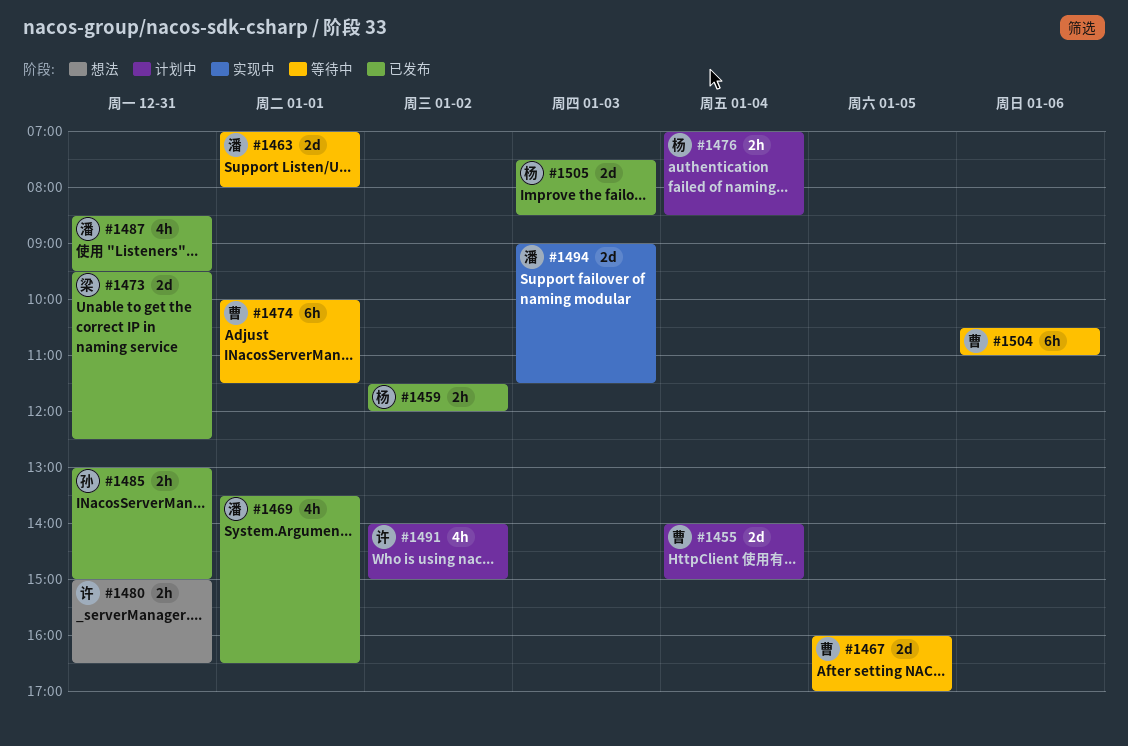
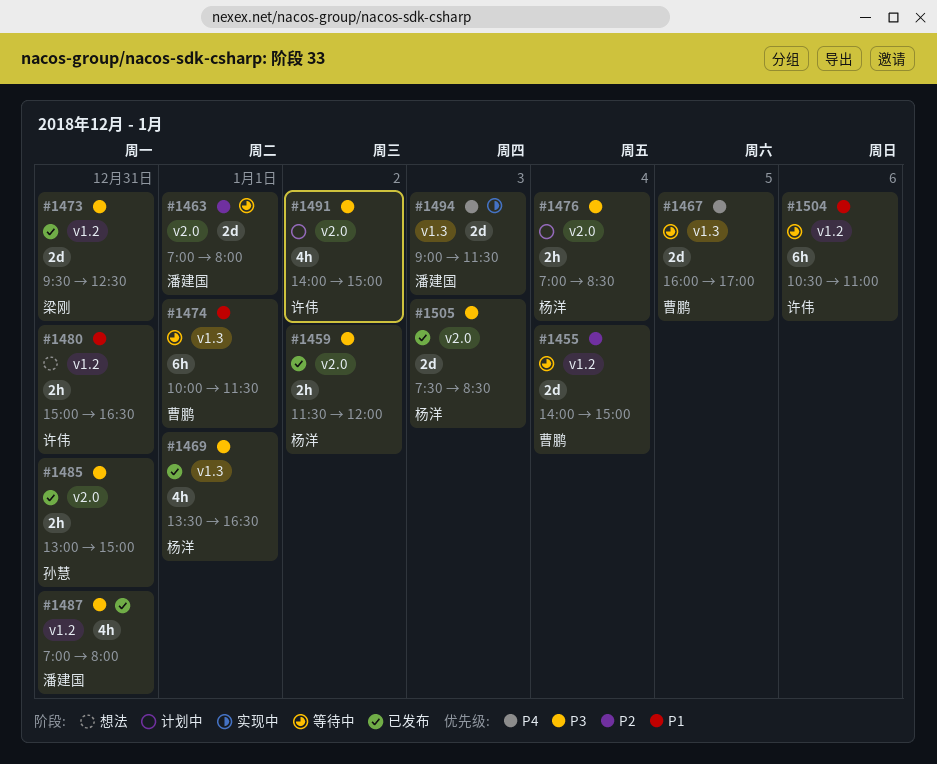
#1455, status: 计划中 -> 等待中
#1469, owner: 潘建国 -> 杨洋
#1487, begins: 08:30 -> 07:00
#1487, ends: 09:30 -> 08:00
#1504, owner: 曹鹏 -> 许伟

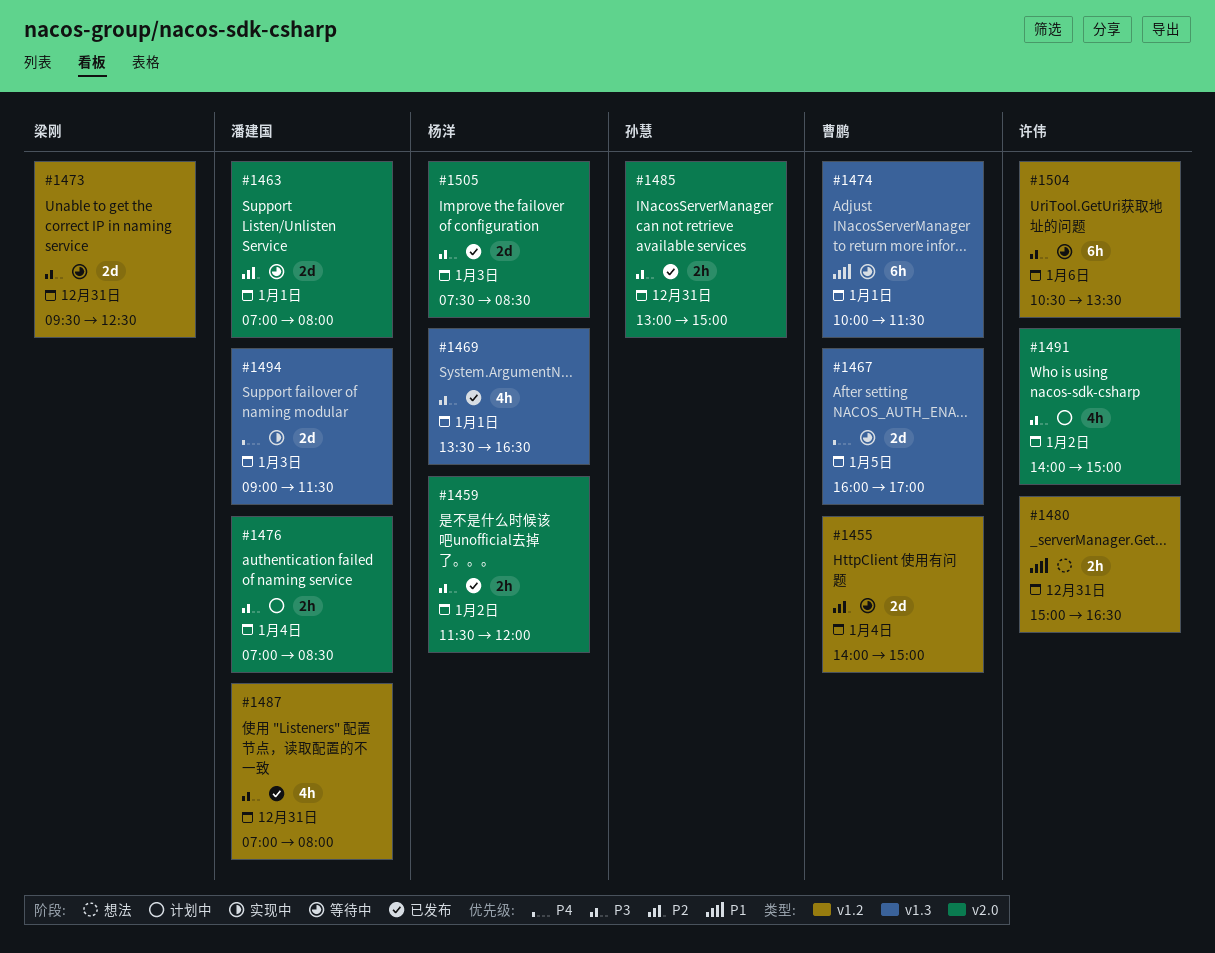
#1473, status: 已发布 -> 等待中
#1476, owner: 杨洋 -> 潘建国
#1504, priority: P1 -> P3
#1504, ends: 11:00 -> 13:30

